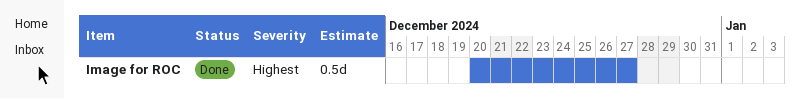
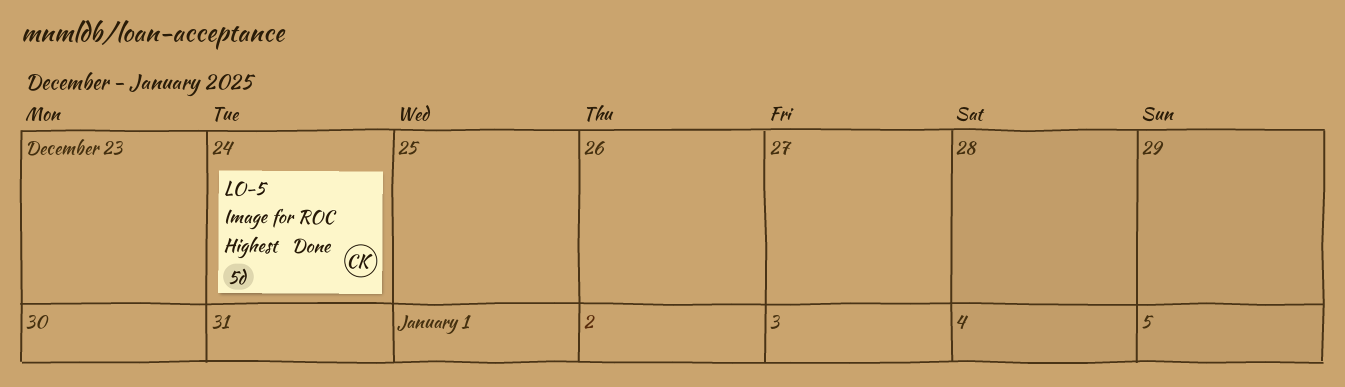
Image for ROC, estimate: 0.5d -> 5d
Image for ROC, due: Dec 27 -> Dec 24

